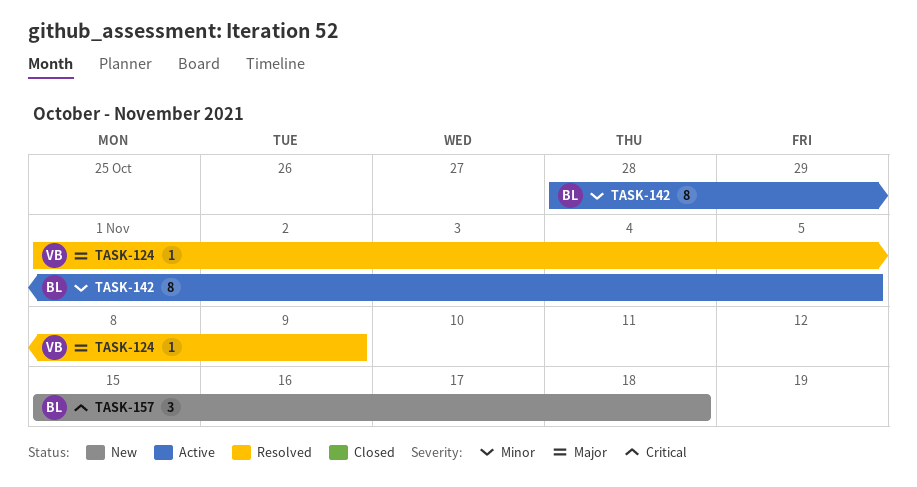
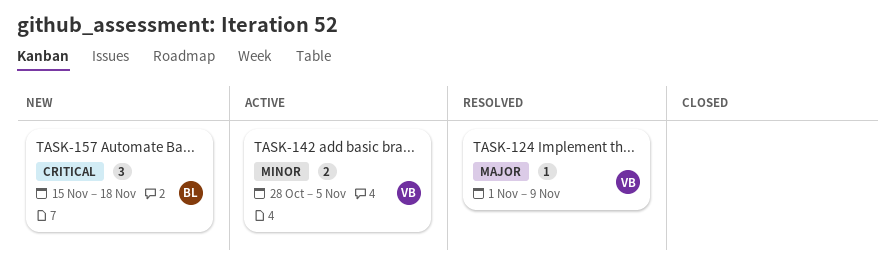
TASK-142, owner: BL -> VB
TASK-142, estimate: 8 -> 2

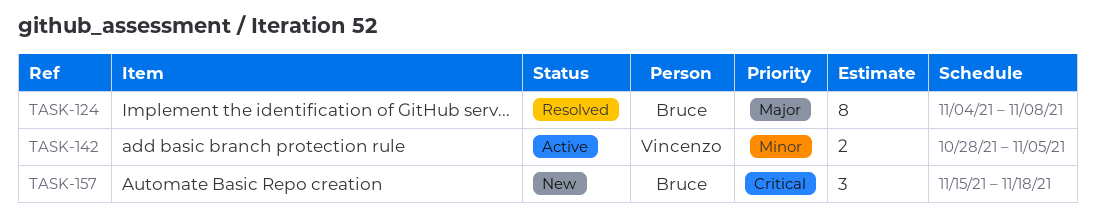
TASK-124, owner: Vincenzo -> Bruce
TASK-124, estimate: 1 -> 8
TASK-124, start: Nov 1 -> Nov 4
TASK-124, due: Nov 9 -> Nov 8

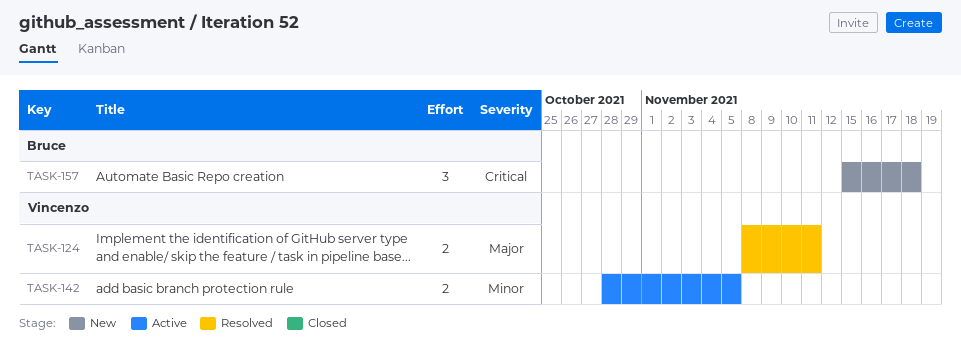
TASK-124, owner: Bruce -> Vincenzo
TASK-124, estimate: 8 -> 2
TASK-124, start: Nov 4 -> Nov 8
TASK-124, due: Nov 8 -> Nov 11

